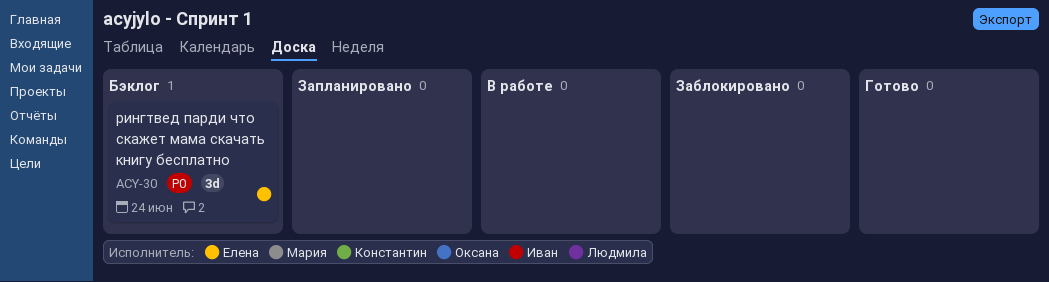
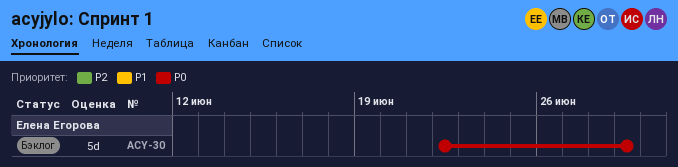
ACY-30, estimate: 3d -> 5d
ACY-30, due: Jun 24 -> Jun 29

